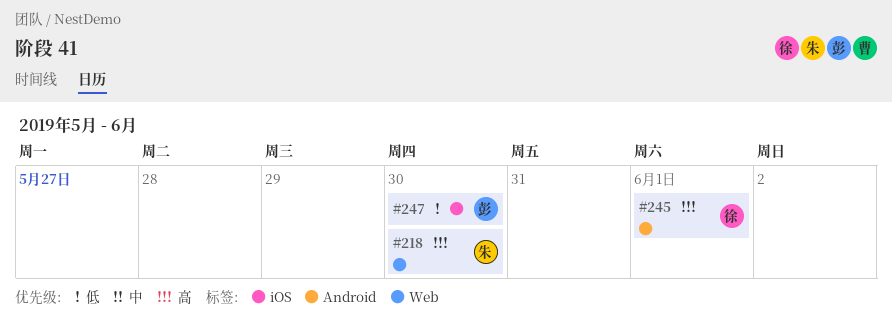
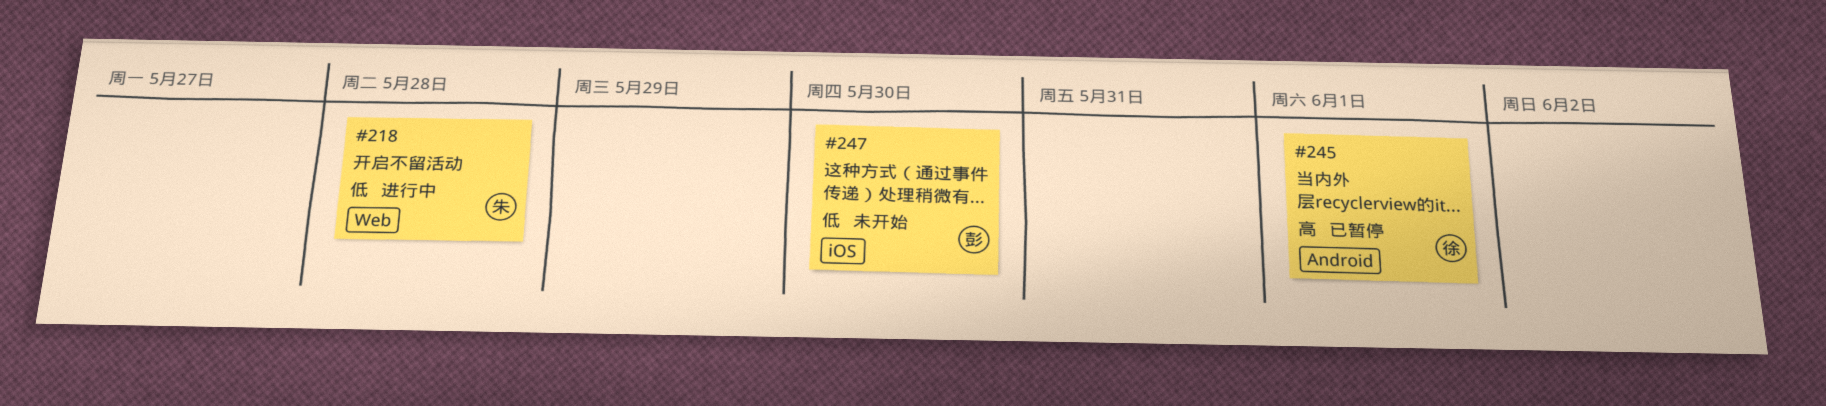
#218, priority: 高 -> 低
#218, due: May 30 -> May 28

